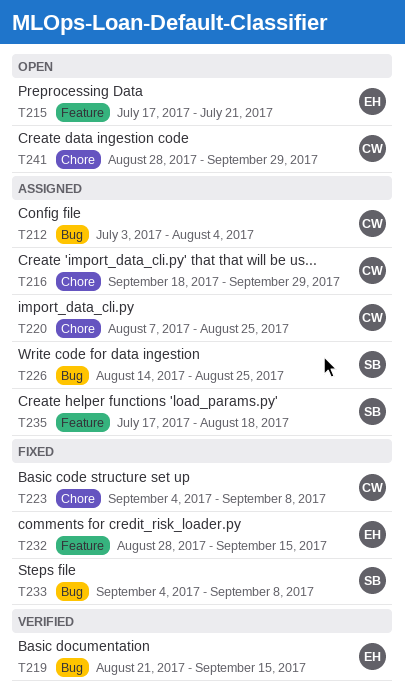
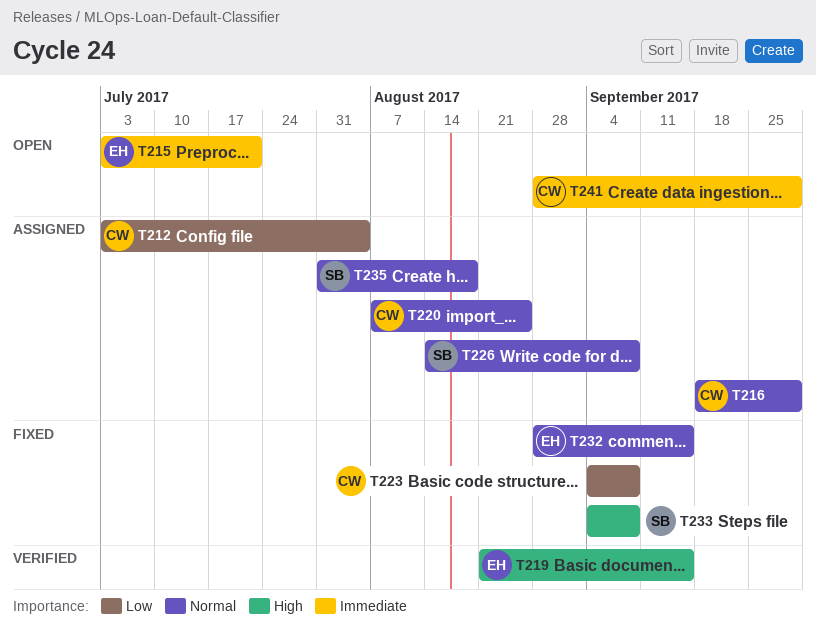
T215, start: Jul 17 -> Jul 3
T226, due: Aug 25 -> Sep 8
T235, start: Jul 17 -> Jul 31

